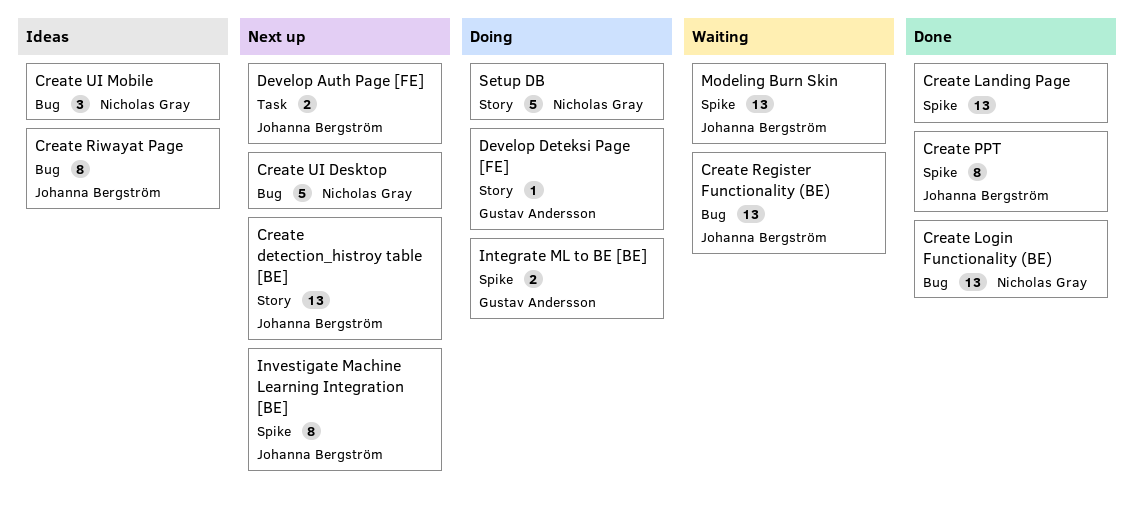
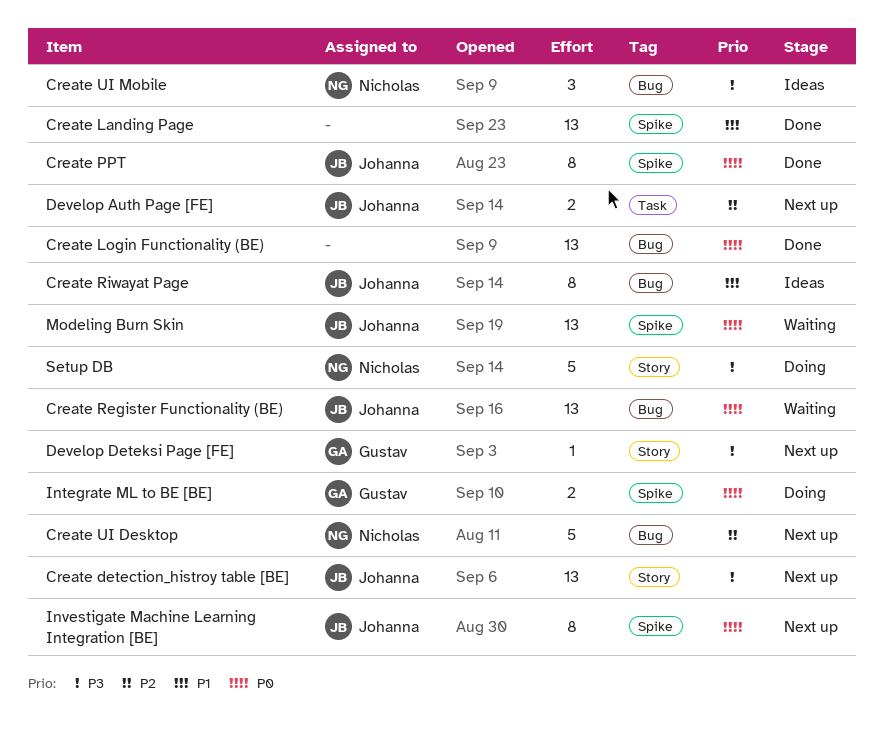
Create Login Functionality (BE), owner: Nicholas Gray -> none
Develop Deteksi Page [FE], status: Doing -> Next up

